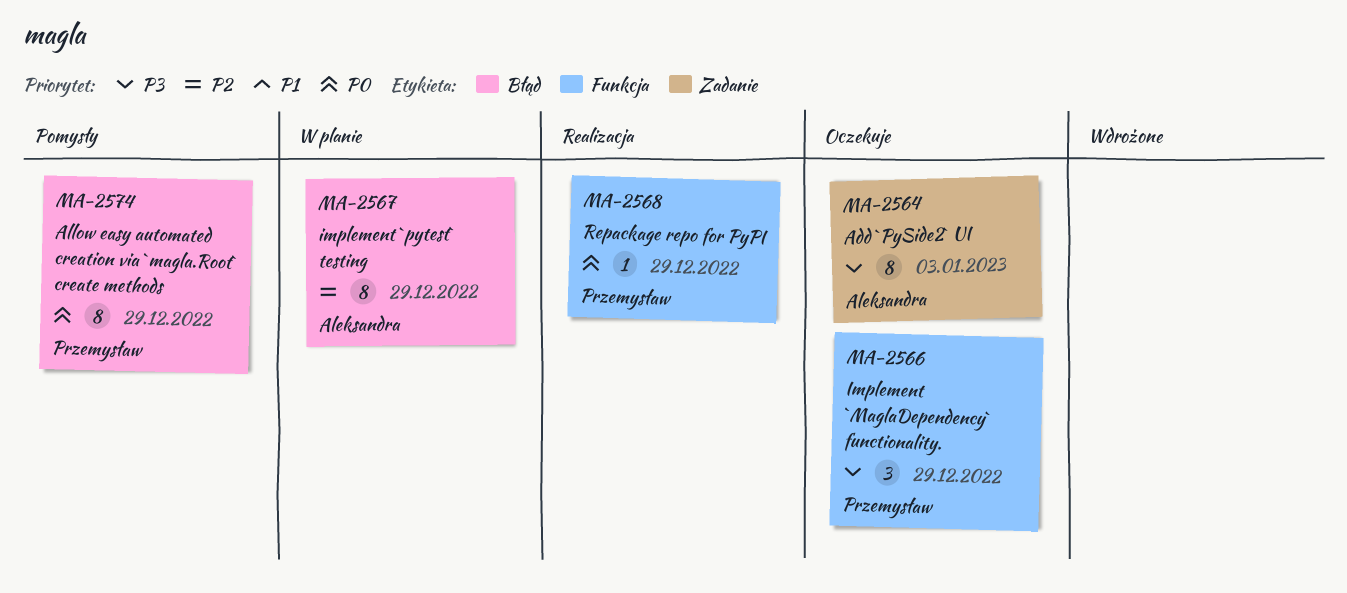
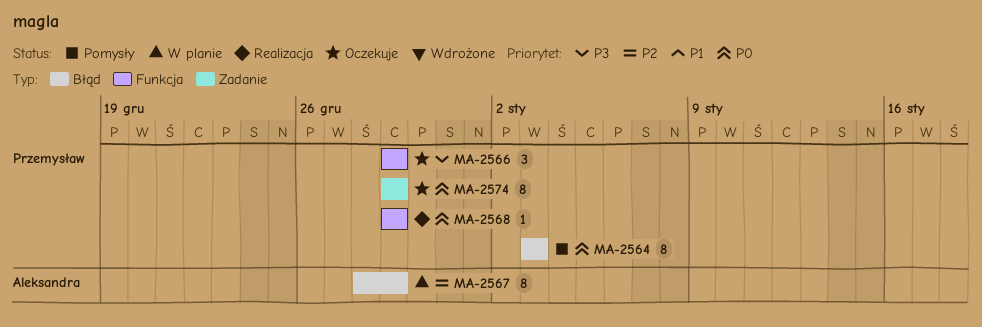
MA-2564, status: Oczekuje -> Pomysły
MA-2564, owner: Aleksandra -> Przemysław
MA-2564, priority: P3 -> P0
MA-2564, label: Zadanie -> Błąd
MA-2574, status: Pomysły -> Oczekuje
MA-2574, label: Błąd -> Zadanie

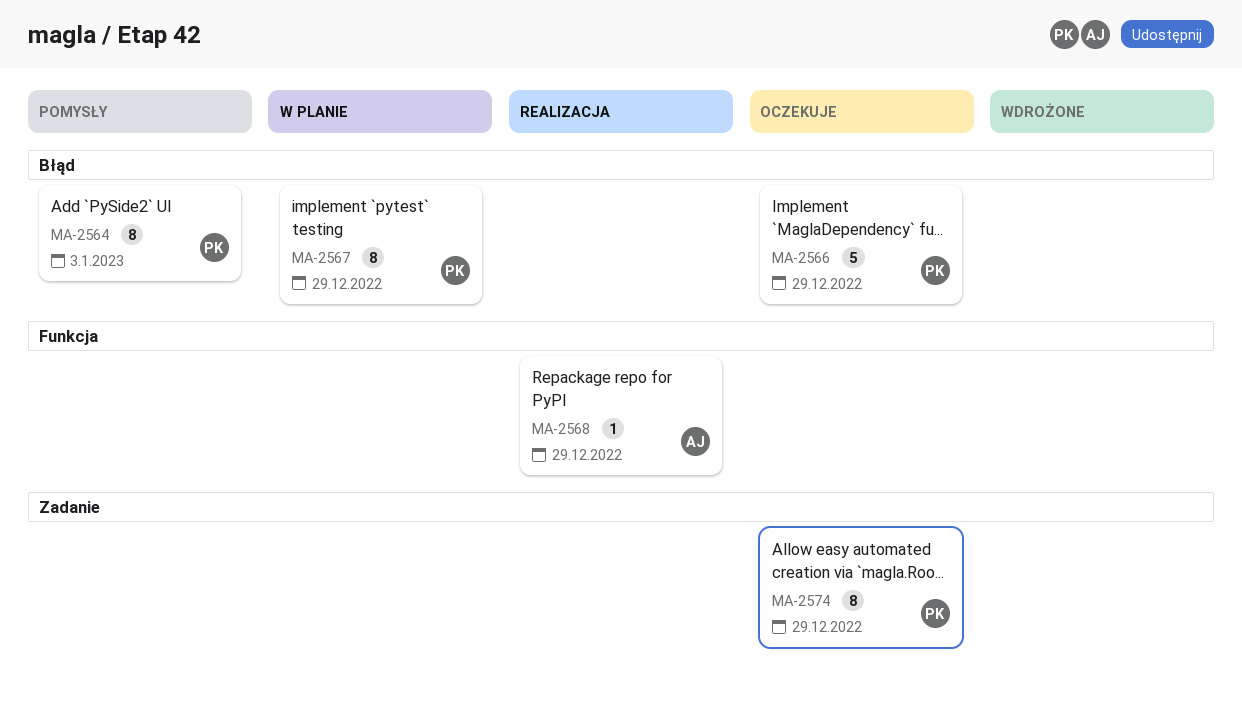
MA-2566, label: Funkcja -> Błąd
MA-2566, estimate: 3 -> 5
MA-2567, owner: Aleksandra -> Przemysław
MA-2568, owner: Przemysław -> Aleksandra

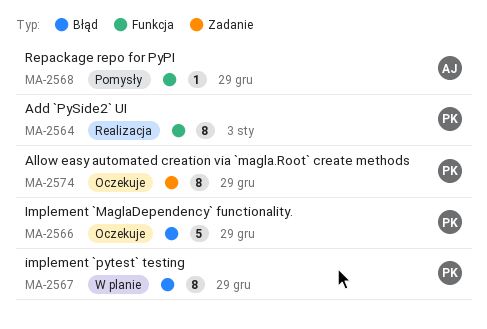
MA-2564, status: Pomysły -> Realizacja
MA-2564, label: Błąd -> Funkcja
MA-2568, status: Realizacja -> Pomysły

